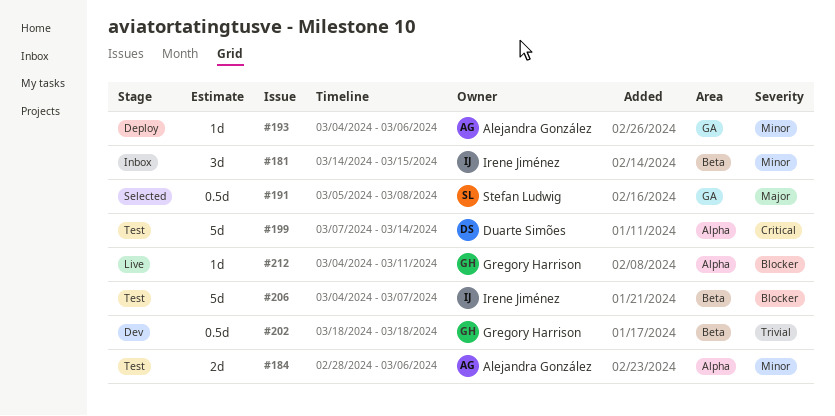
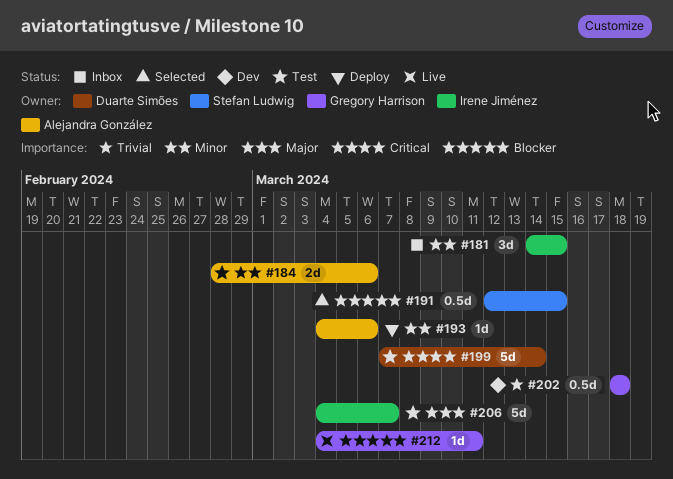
#191, priority: Major -> Blocker
#191, start: Mar 5 -> Mar 12
#191, due: Mar 8 -> Mar 15
#206, priority: Blocker -> Major

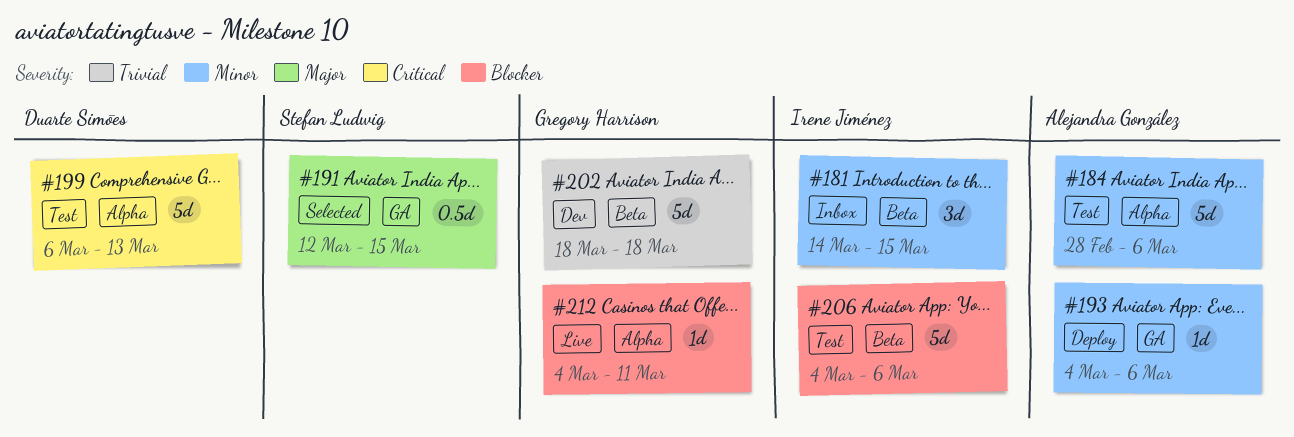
#184, estimate: 2d -> 5d
#191, priority: Blocker -> Major
#199, start: Mar 7 -> Mar 6
#199, due: Mar 14 -> Mar 13
#202, estimate: 0.5d -> 5d
#206, priority: Major -> Blocker
#206, due: Mar 7 -> Mar 6

